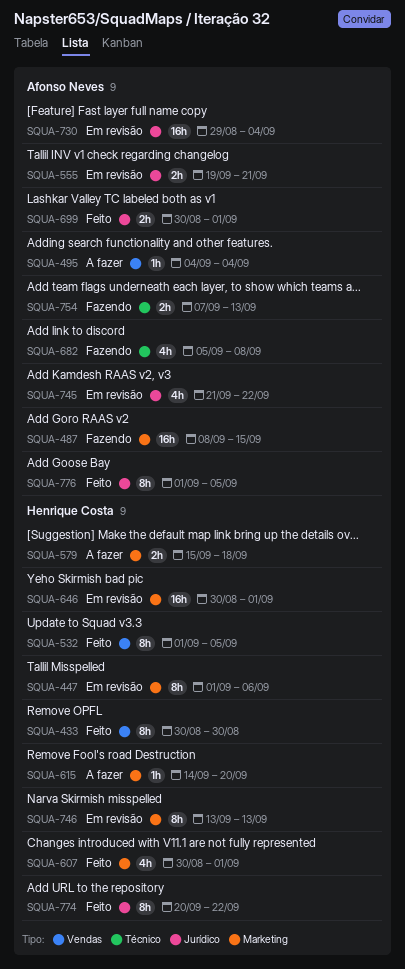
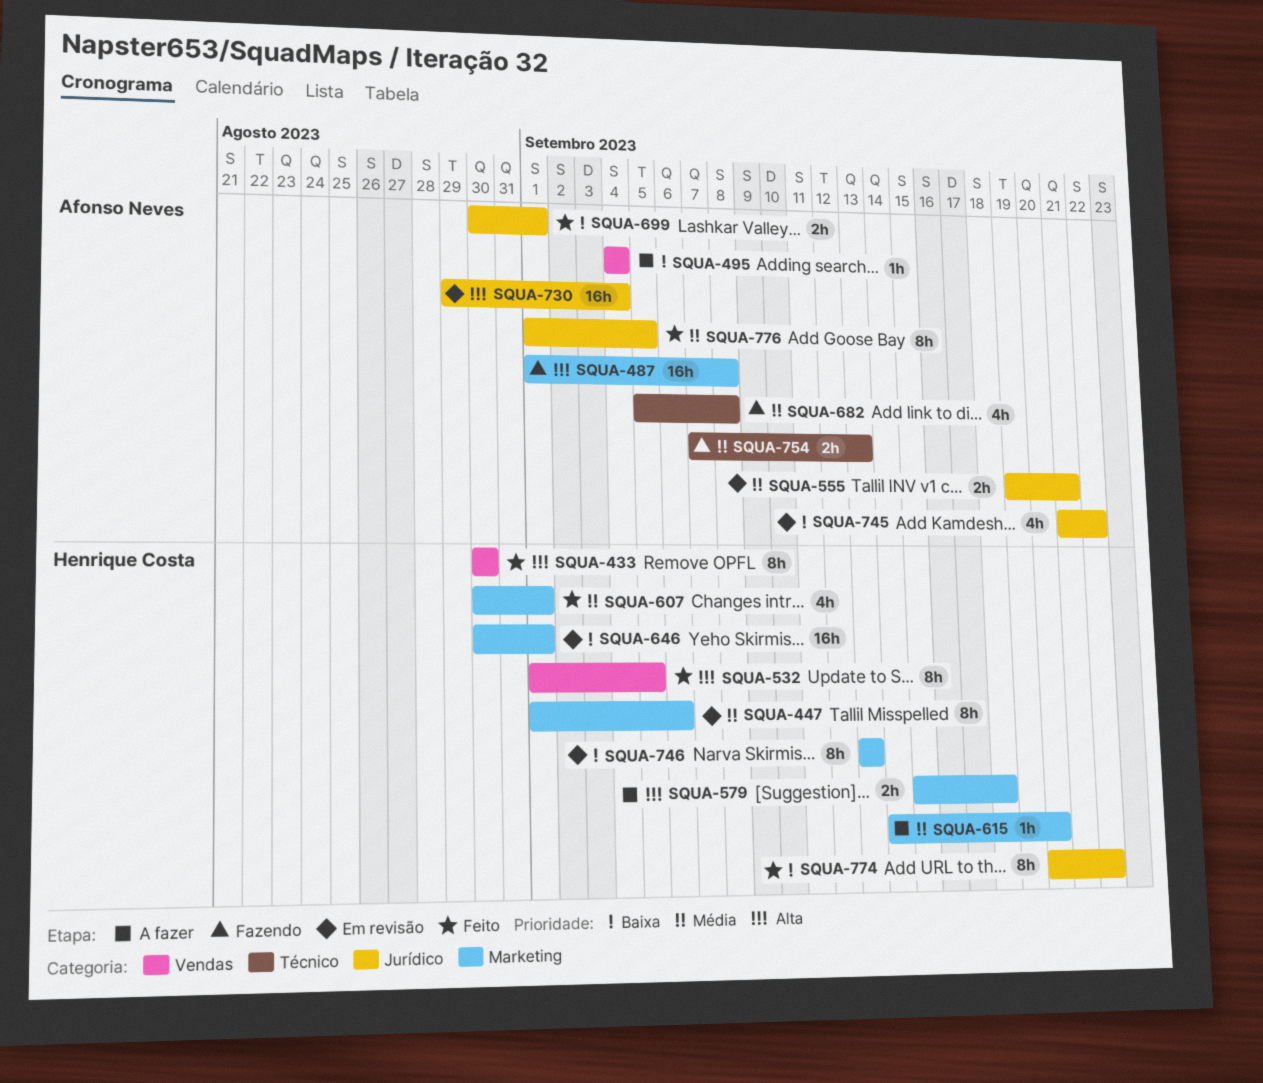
SQUA-487, start: Sep 8 -> Sep 1
SQUA-487, due: Sep 15 -> Sep 8

